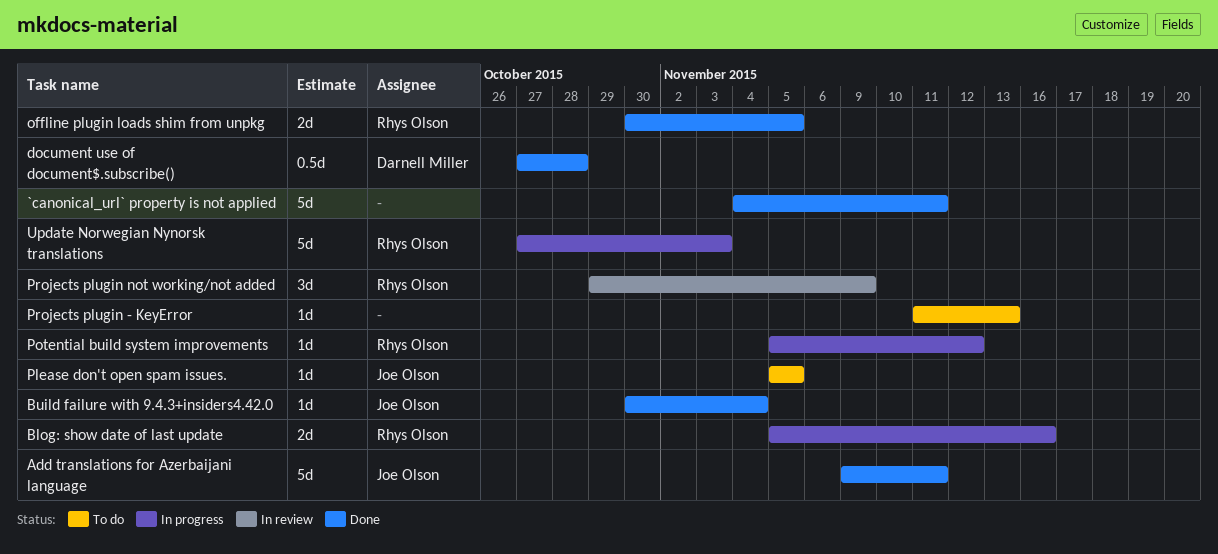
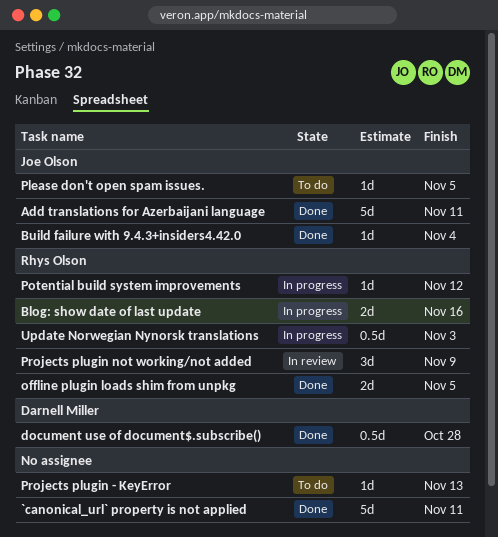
Update Norwegian Nynorsk translations, estimate: 5d -> 0.5d

